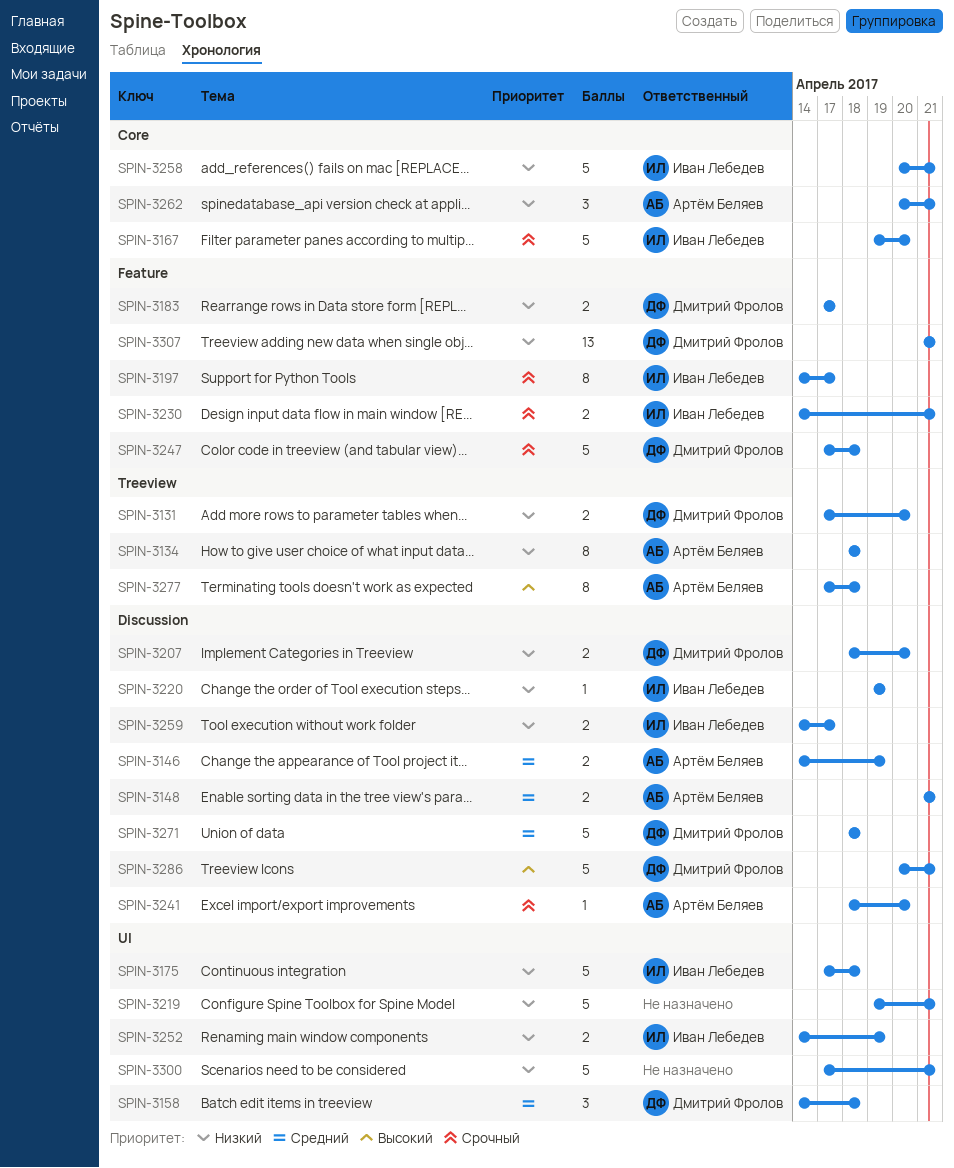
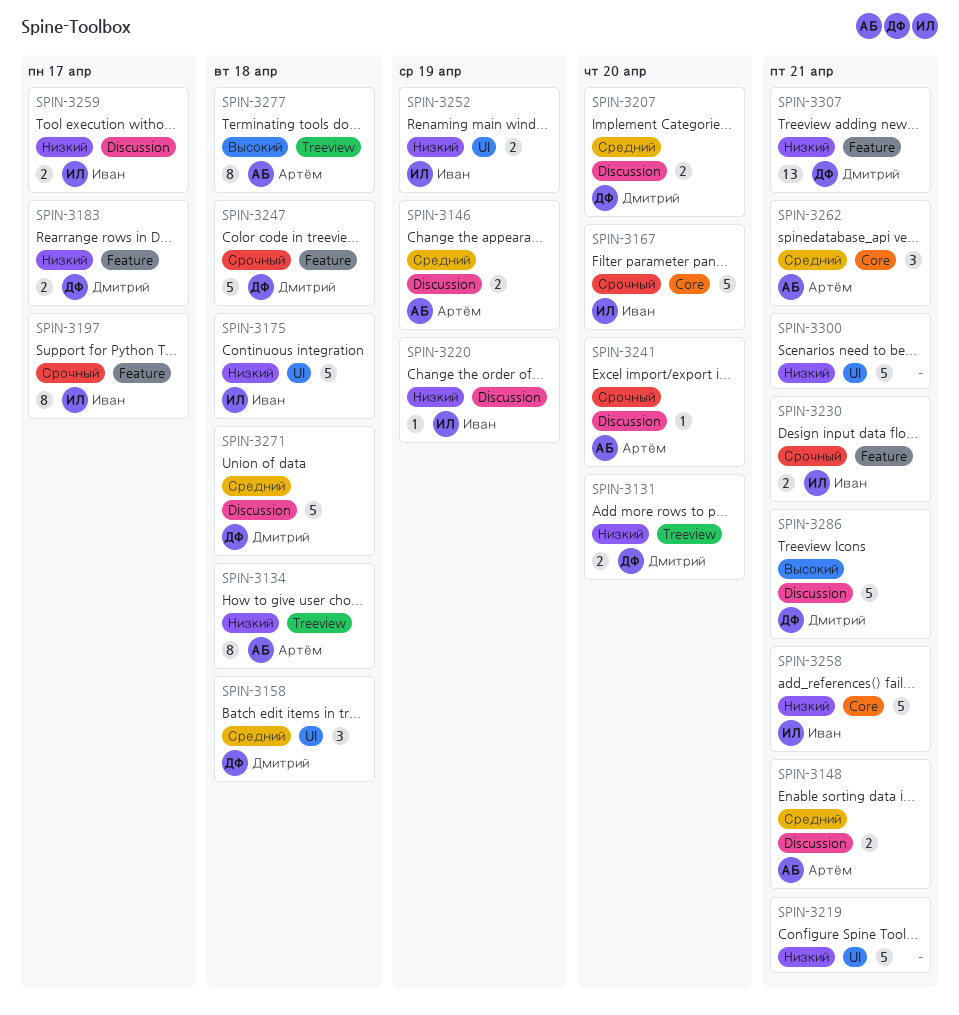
SPIN-3207, priority: Низкий -> Средний
SPIN-3262, priority: Низкий -> Средний

